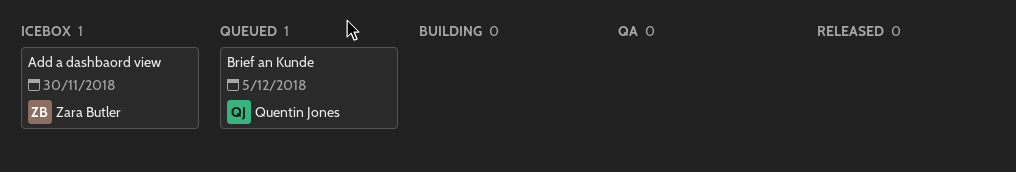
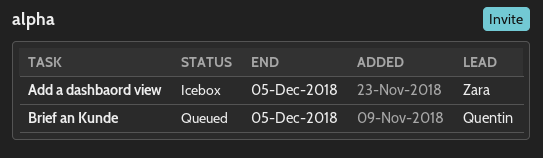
Add a dashbaord view, due: Nov 30 -> Dec 5

